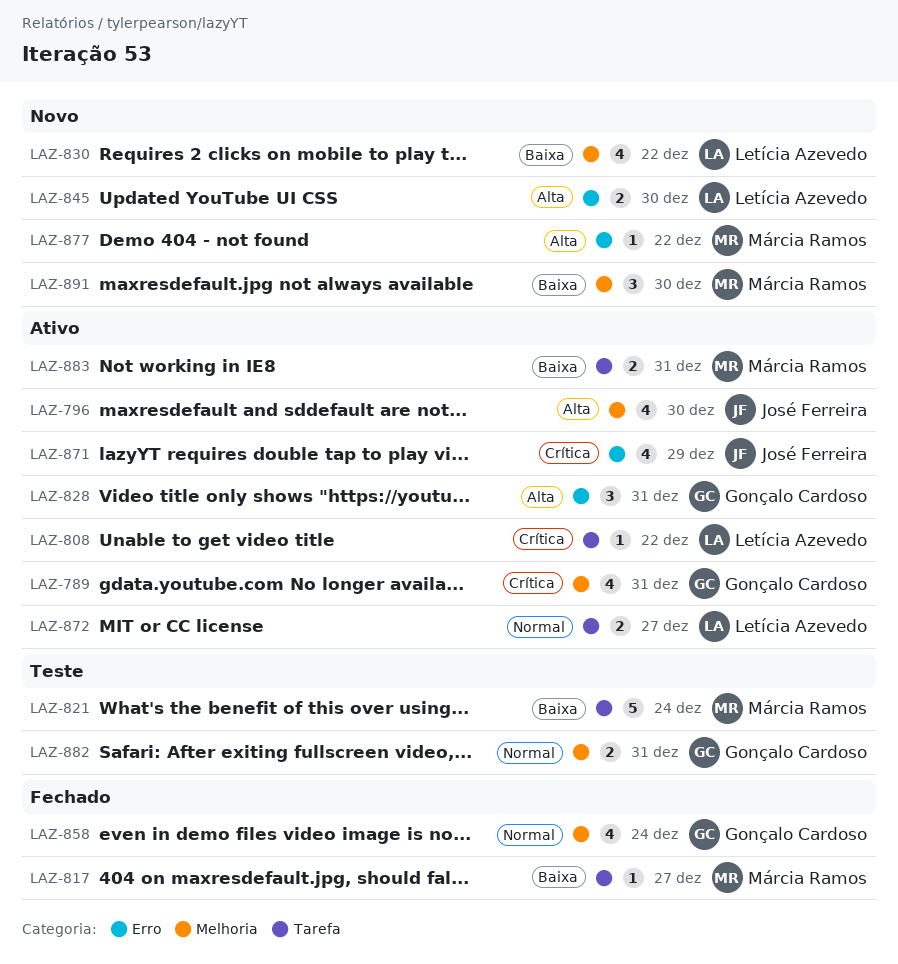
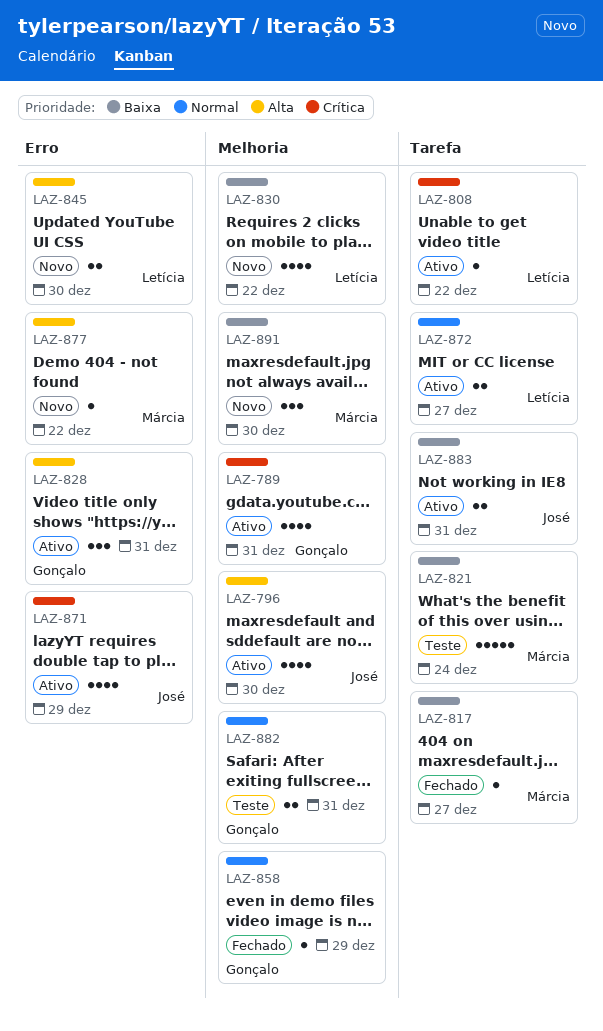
LAZ-858, estimate: 4 -> 1
LAZ-858, due: Dec 24 -> Dec 29
LAZ-883, owner: Márcia Ramos -> José Ferreira

